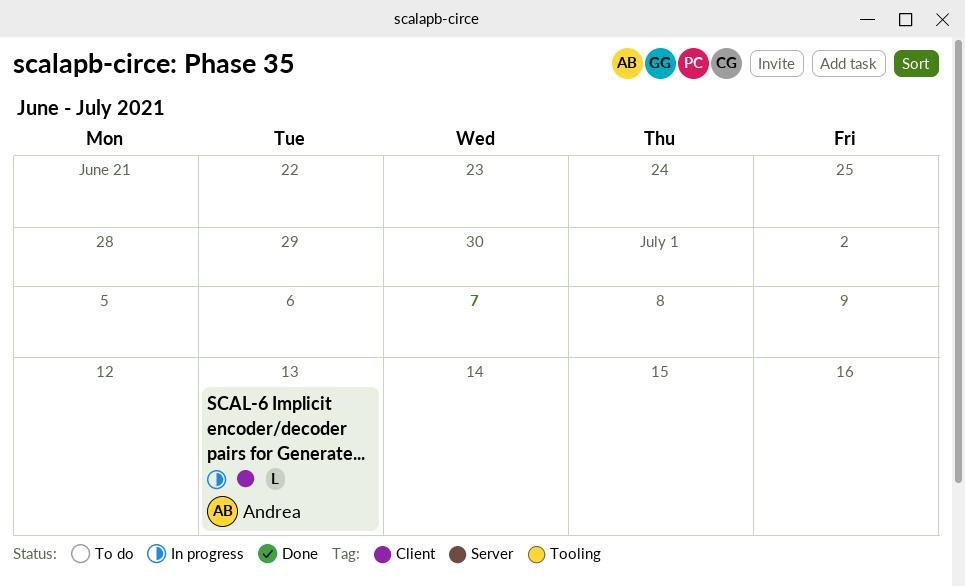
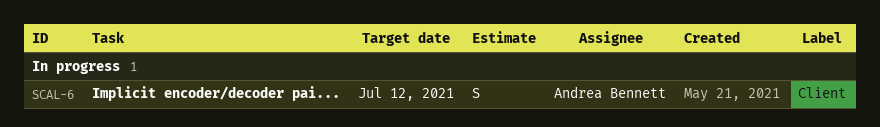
SCAL-6, estimate: L -> S
SCAL-6, due: Jul 13 -> Jul 12

